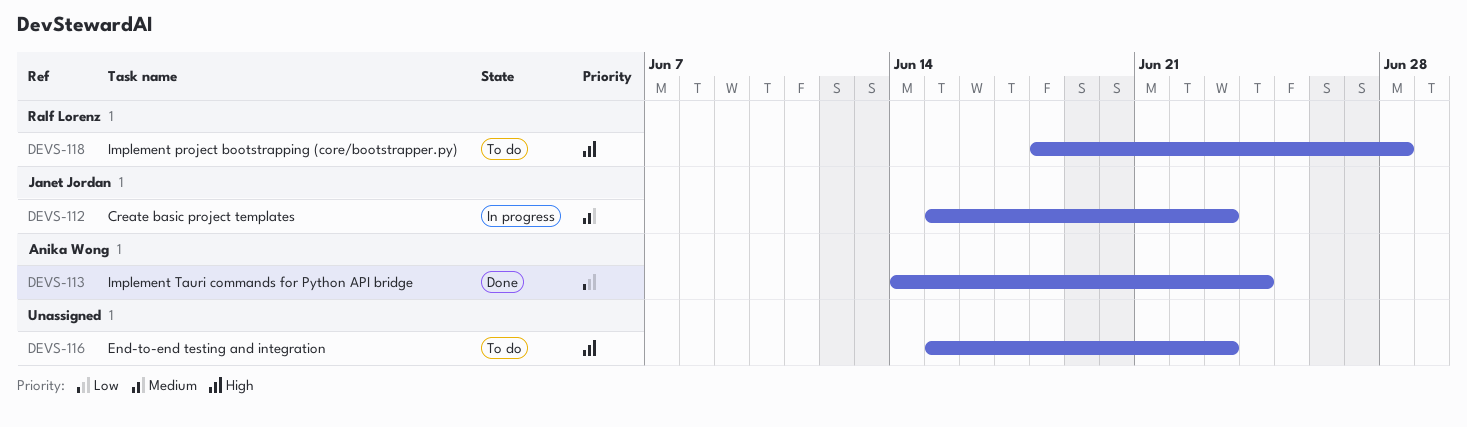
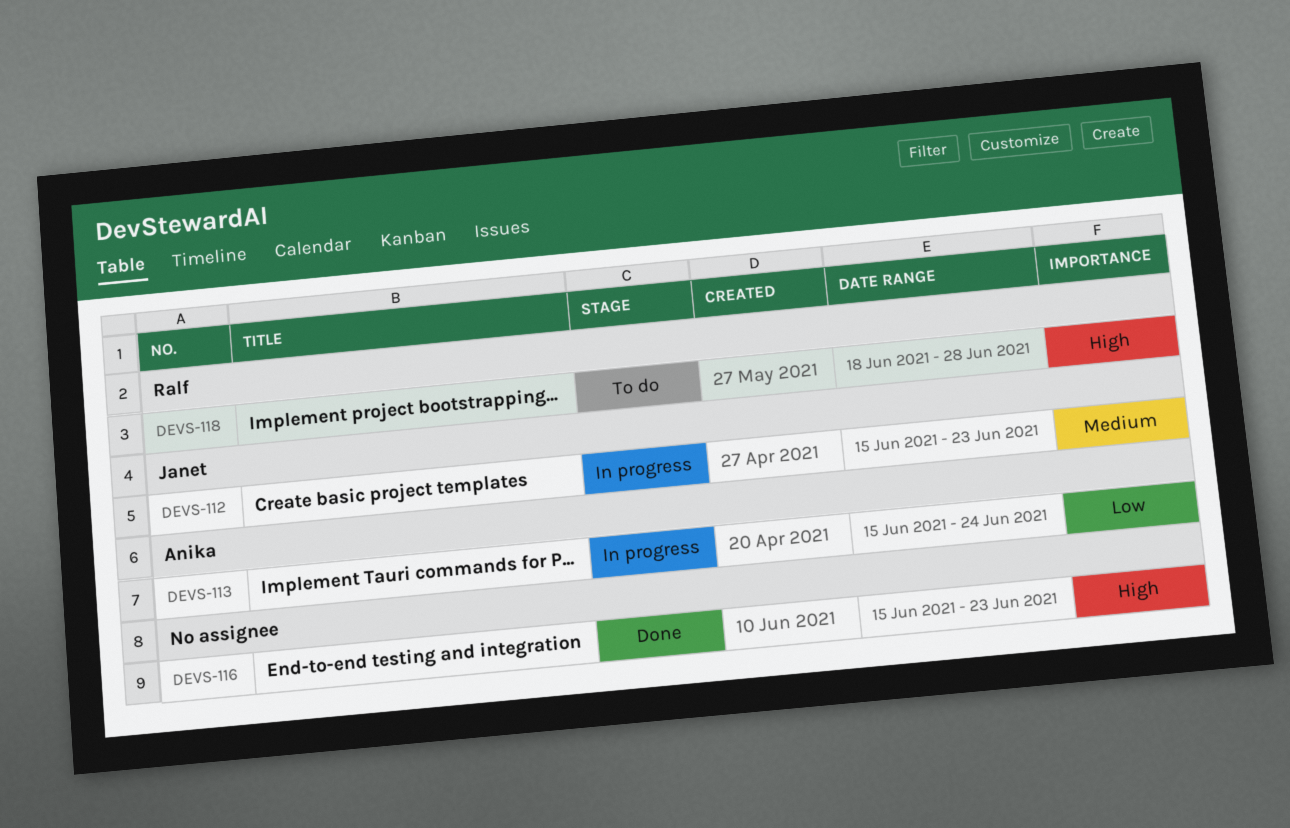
DEVS-113, status: Done -> In progress
DEVS-113, start: Jun 14 -> Jun 15
DEVS-116, status: To do -> Done

